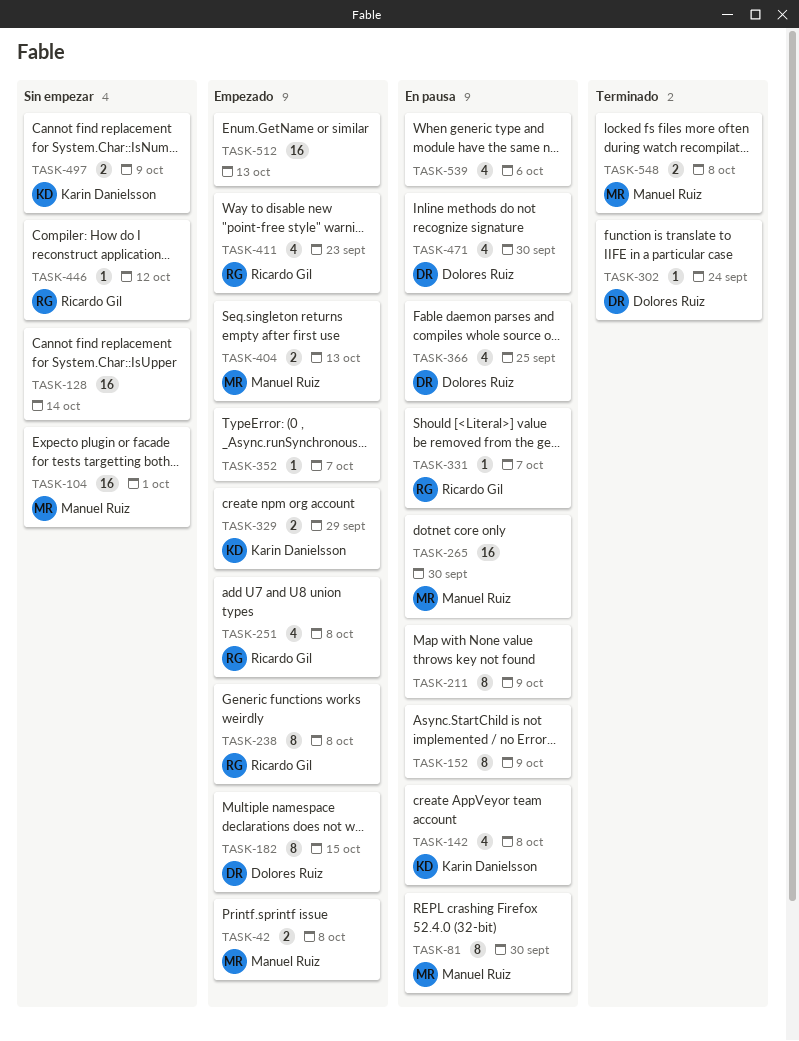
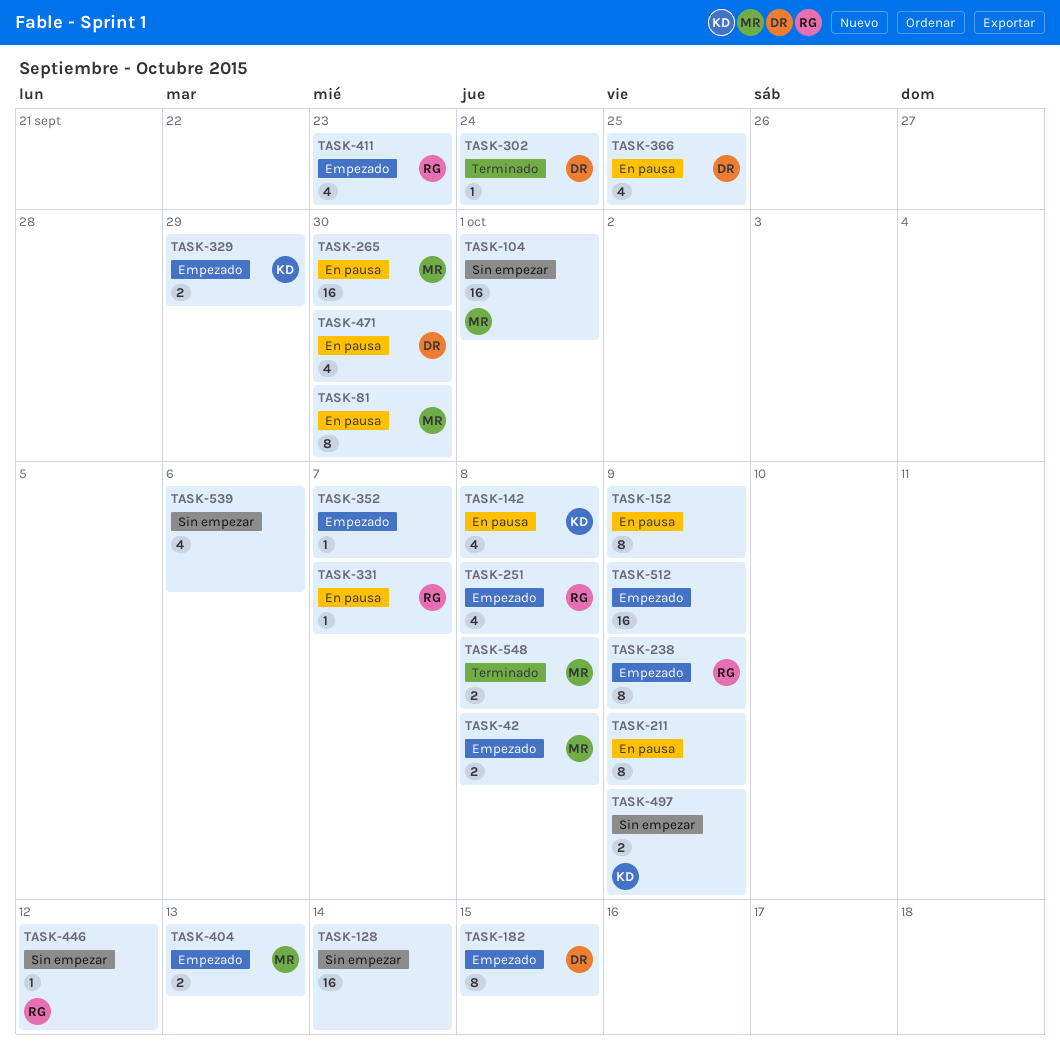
TASK-238, due: Oct 8 -> Oct 9
TASK-512, due: Oct 13 -> Oct 9
TASK-539, status: En pausa -> Sin empezar

